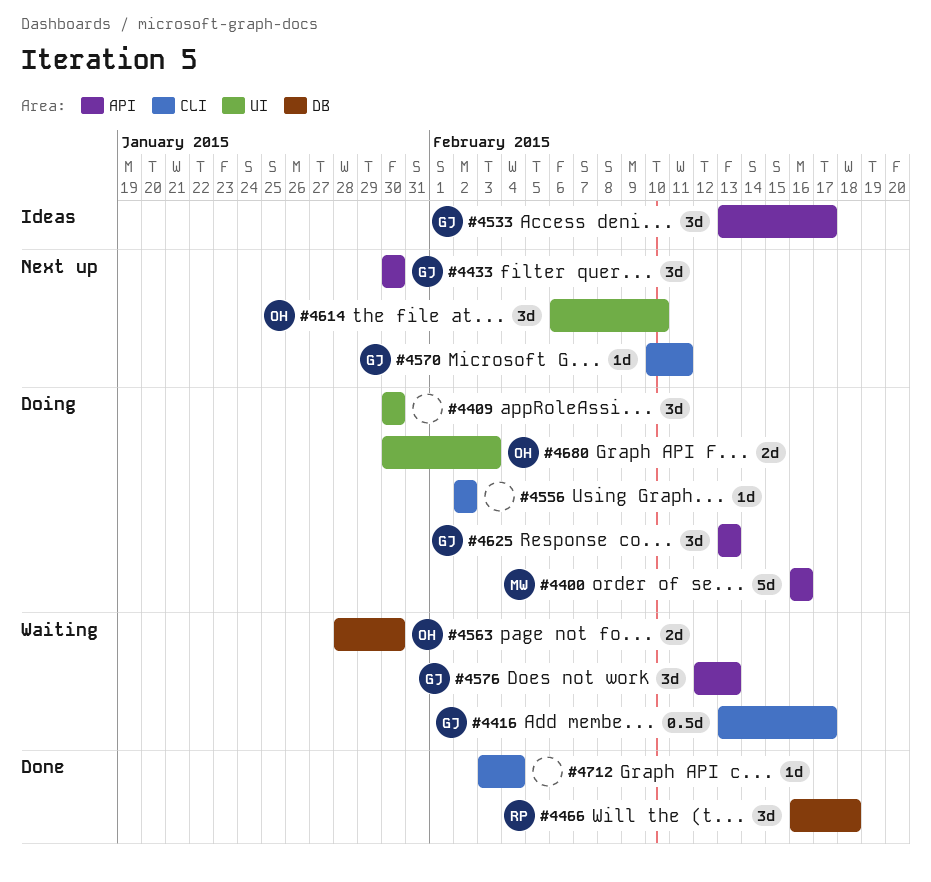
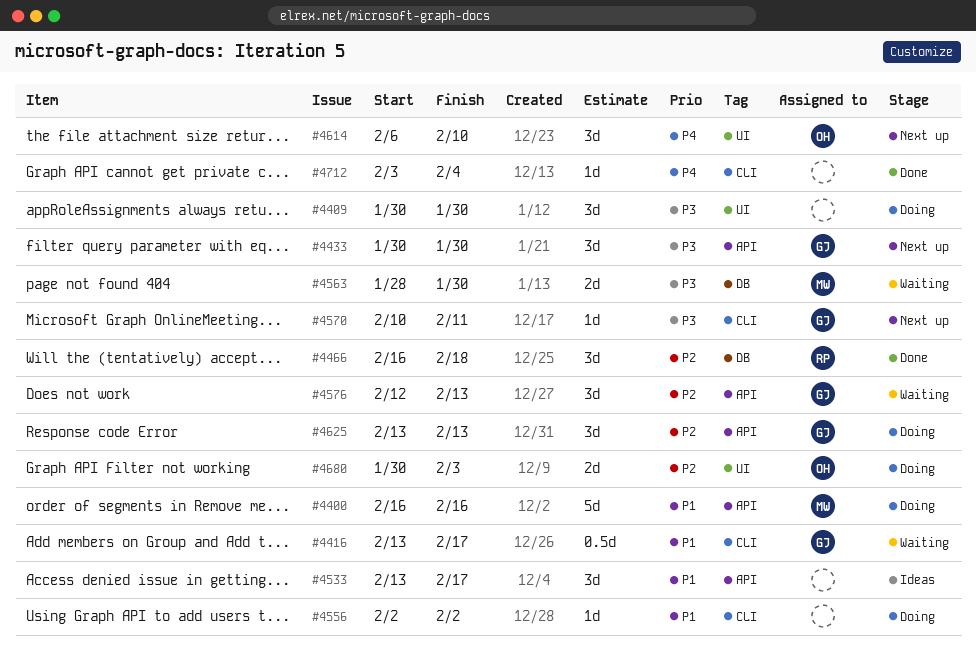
#4533, owner: GJ -> none
#4563, owner: OH -> MW

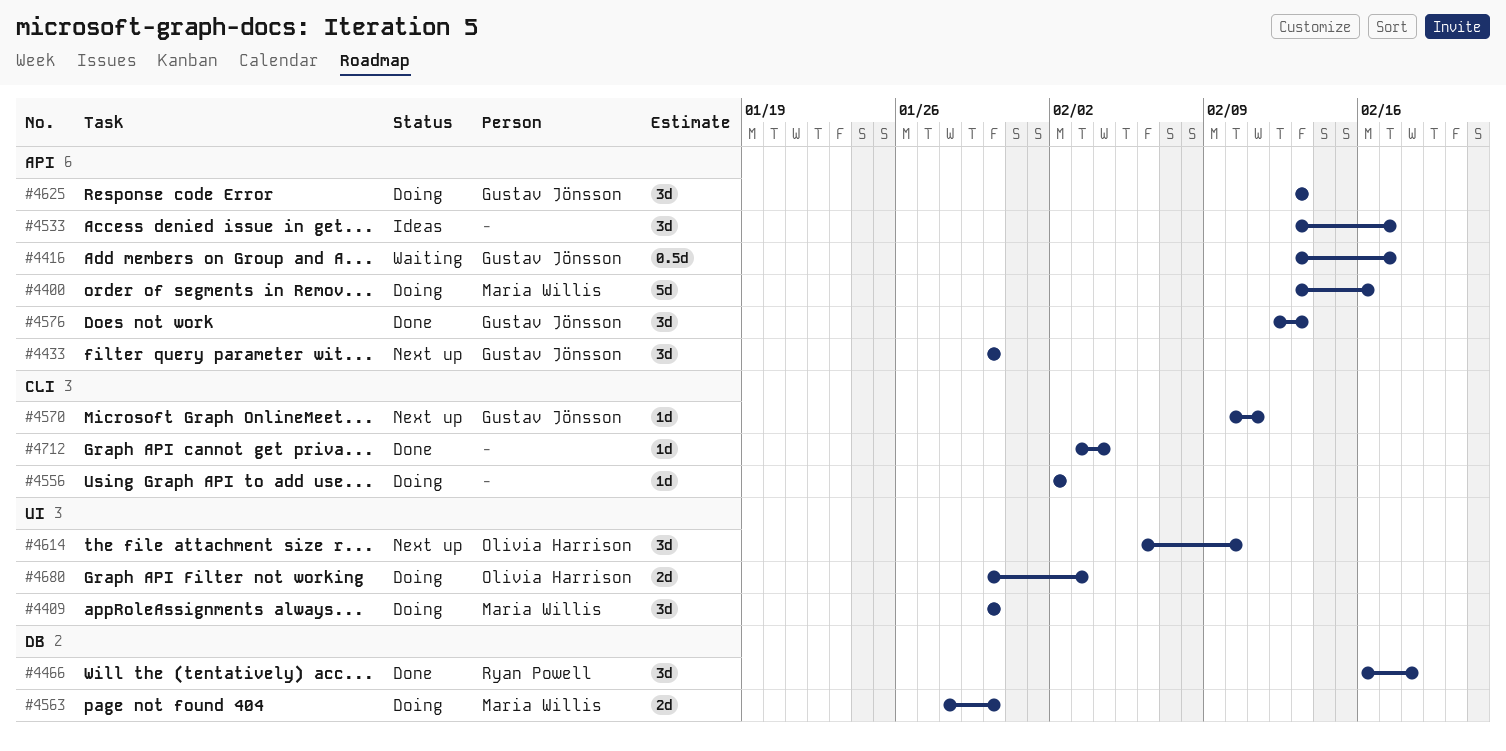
#4400, start: Feb 16 -> Feb 13
#4409, owner: none -> Maria Willis
#4416, label: CLI -> API
#4563, status: Waiting -> Doing
#4576, status: Waiting -> Done

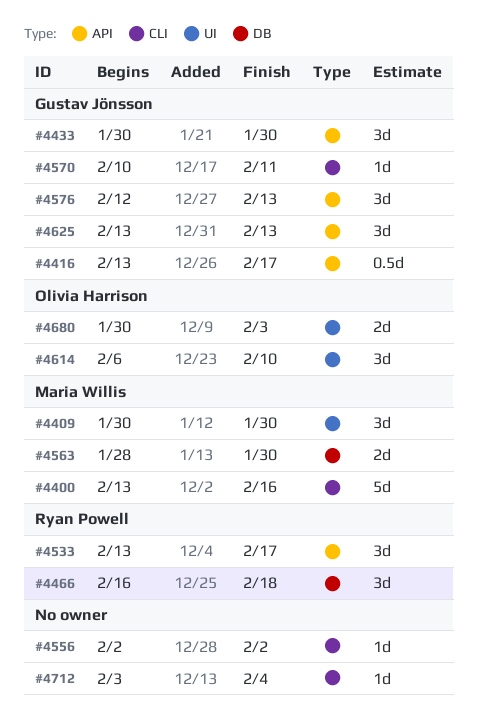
#4400, label: API -> CLI
#4533, owner: none -> Ryan Powell

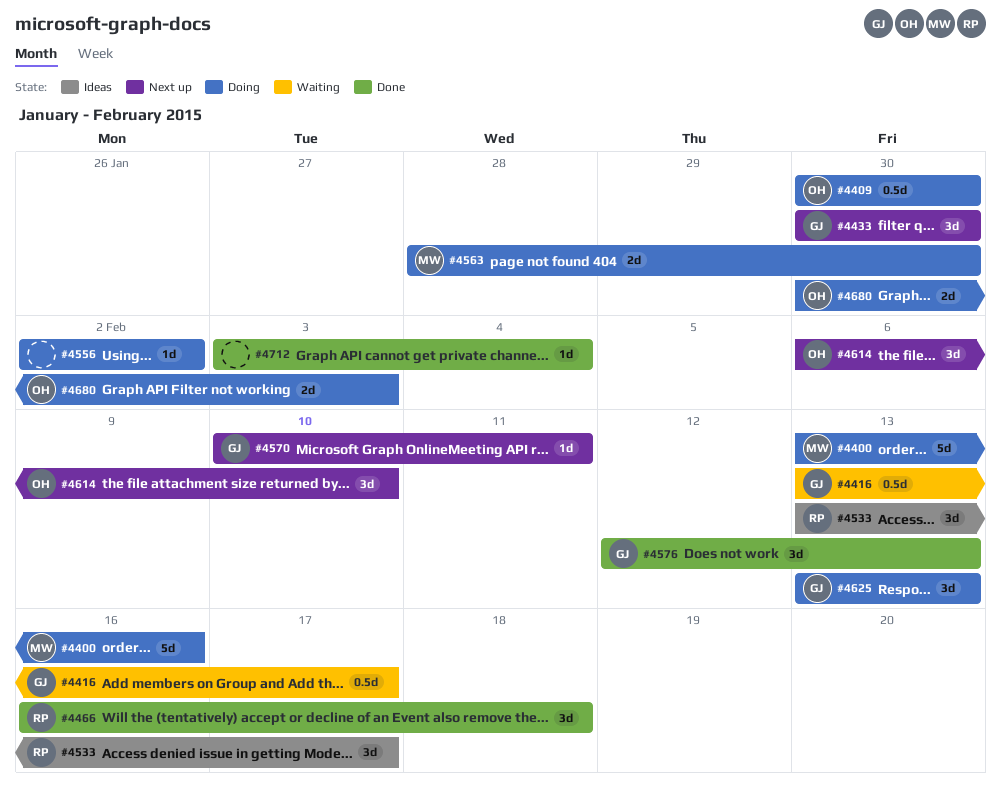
#4409, owner: Maria Willis -> Olivia Harrison
#4409, estimate: 3d -> 0.5d

